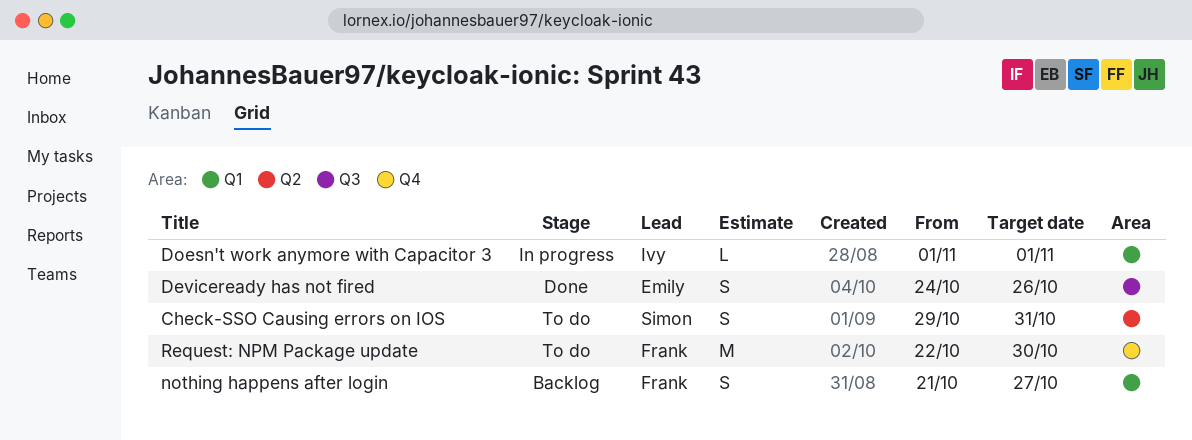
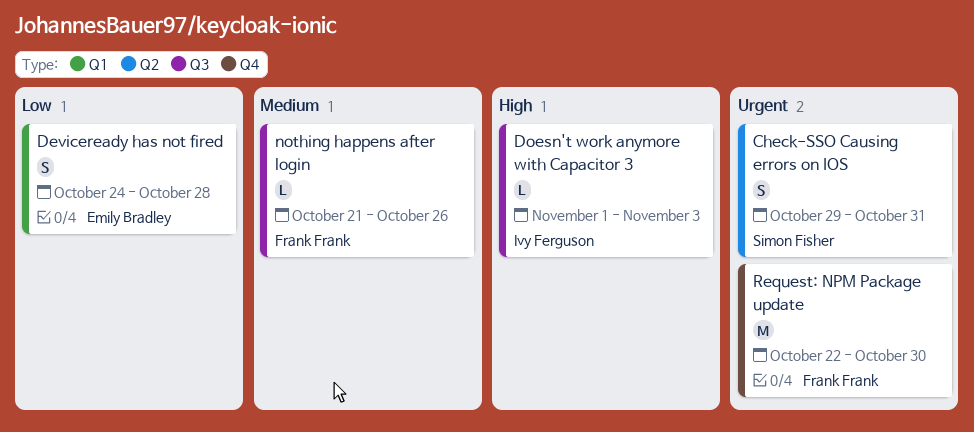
Deviceready has not fired, label: Q3 -> Q1
Deviceready has not fired, due: Oct 26 -> Oct 28
Doesn't work anymore with Capacitor 3, label: Q1 -> Q3
Doesn't work anymore with Capacitor 3, due: Nov 1 -> Nov 3
nothing happens after login, label: Q1 -> Q3
nothing happens after login, estimate: S -> L
nothing happens after login, due: Oct 27 -> Oct 26

